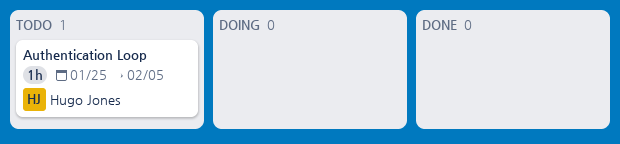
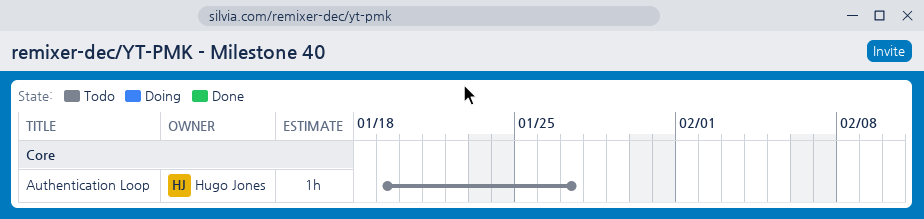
Authentication Loop, start: Jan 25 -> Jan 19
Authentication Loop, due: Feb 5 -> Jan 27

